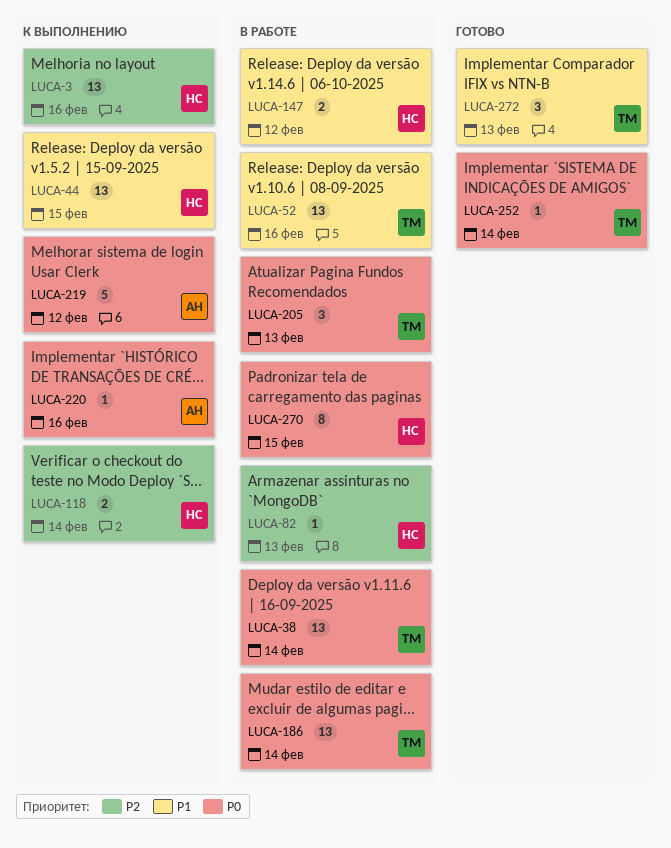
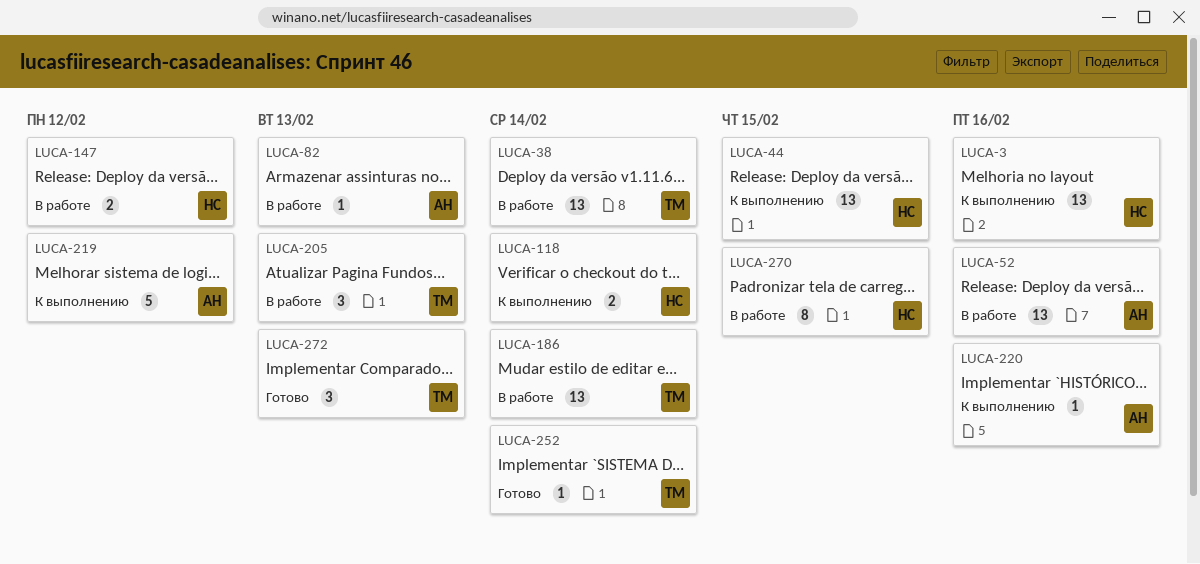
LUCA-52, owner: ТМ -> АН
LUCA-82, owner: НС -> АН

